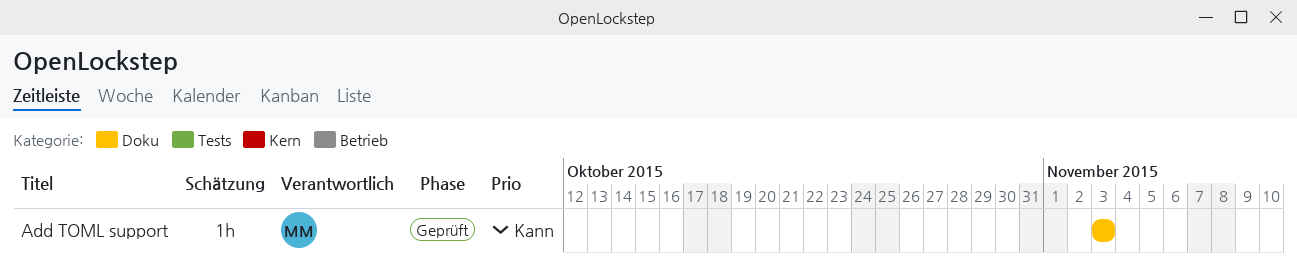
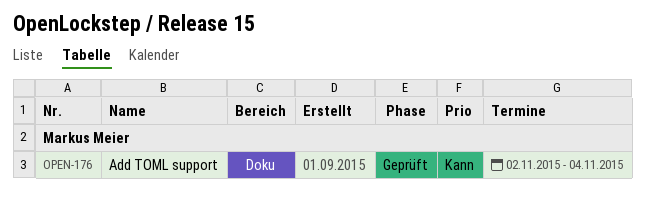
Add TOML support, start: Nov 3 -> Nov 2
Add TOML support, due: Nov 3 -> Nov 4

